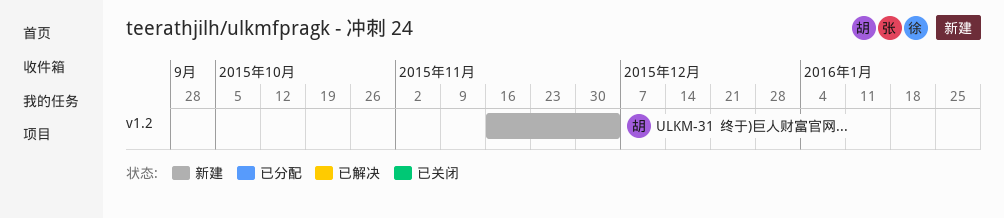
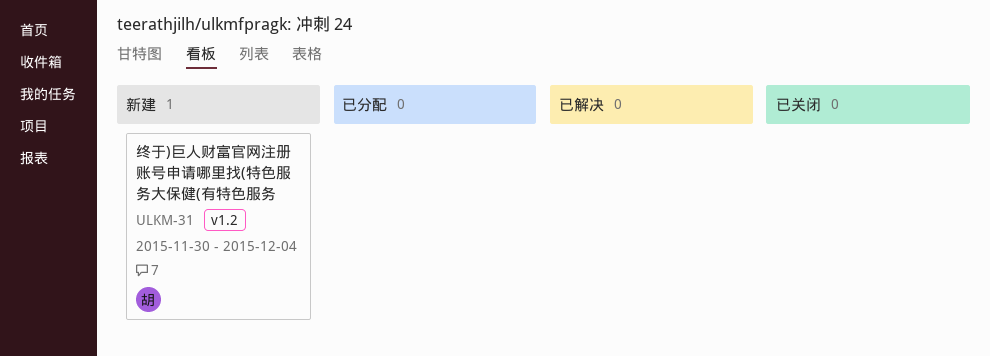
ULKM-31, start: Nov 16 -> Nov 30

